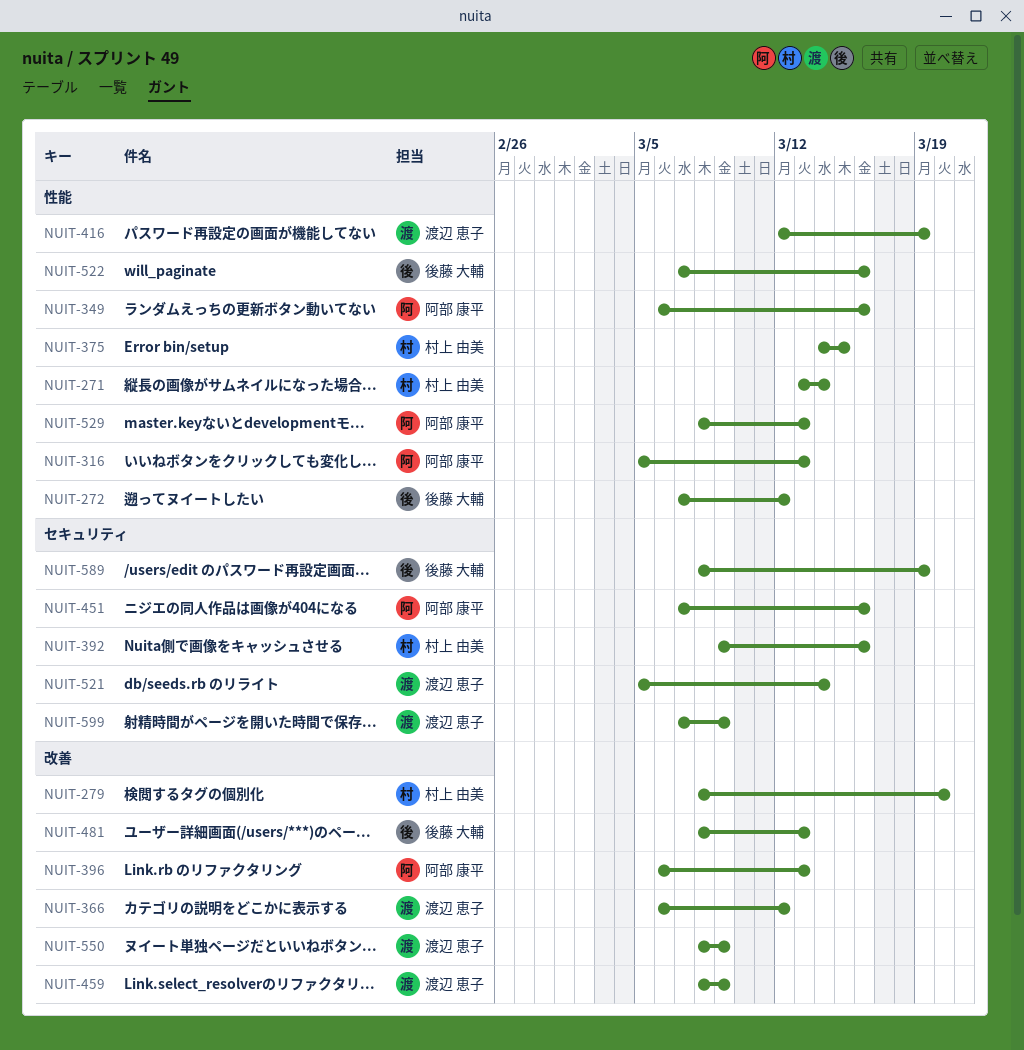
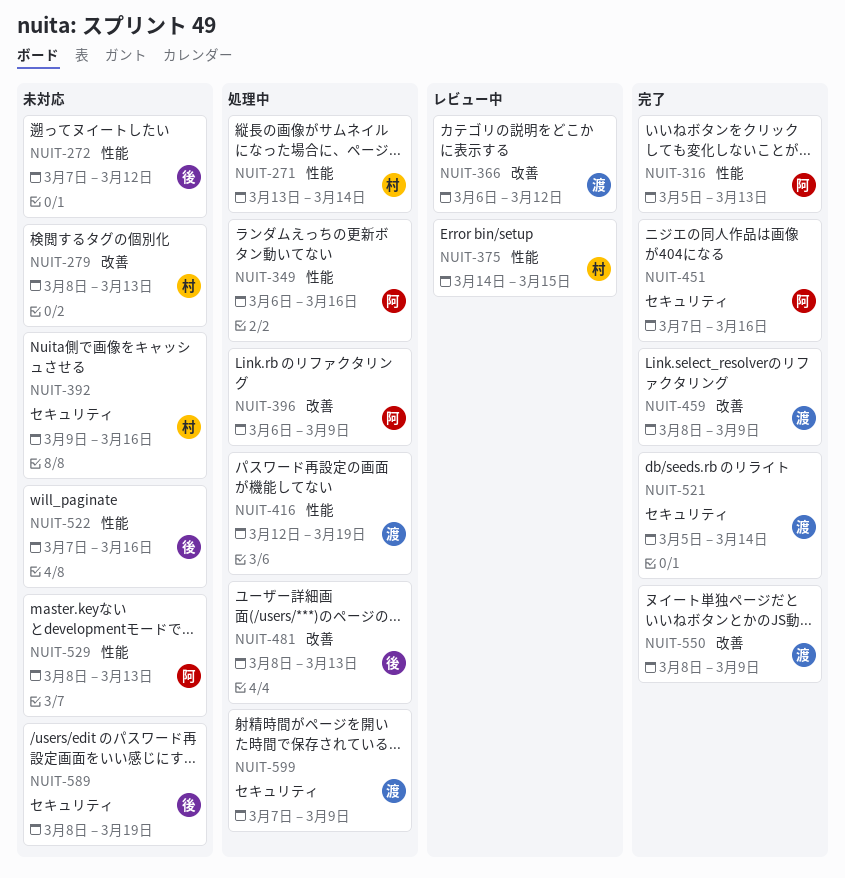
NUIT-279, due: Mar 20 -> Mar 13
NUIT-396, due: Mar 13 -> Mar 9

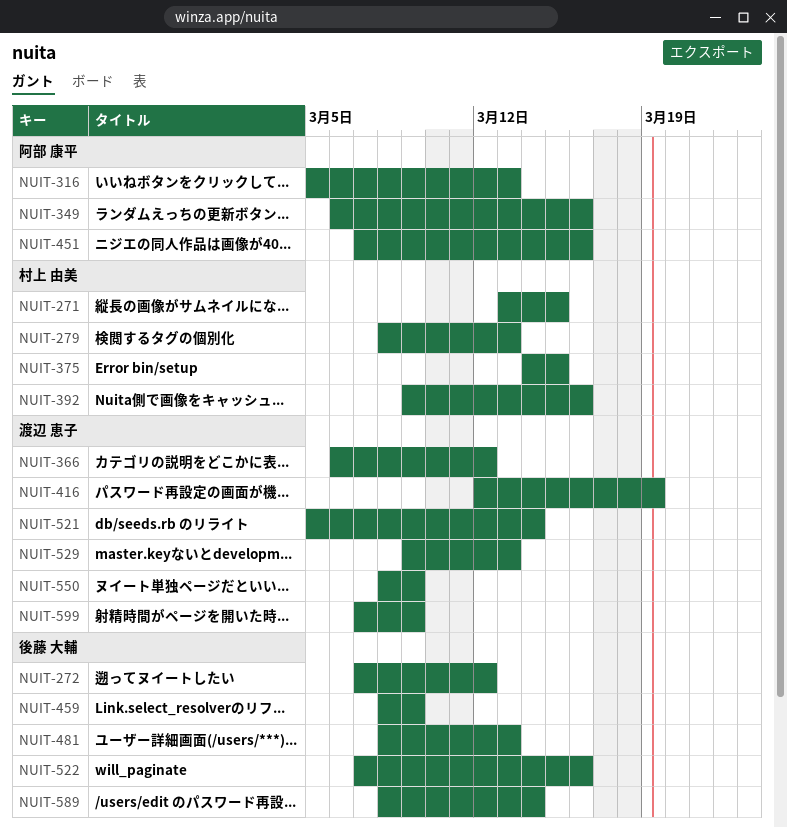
NUIT-271, due: Mar 14 -> Mar 15
NUIT-396: present -> none
NUIT-459, owner: 渡辺 恵子 -> 後藤 大輔
NUIT-529, owner: 阿部 康平 -> 渡辺 恵子
NUIT-529, start: Mar 8 -> Mar 9
NUIT-589, due: Mar 19 -> Mar 14

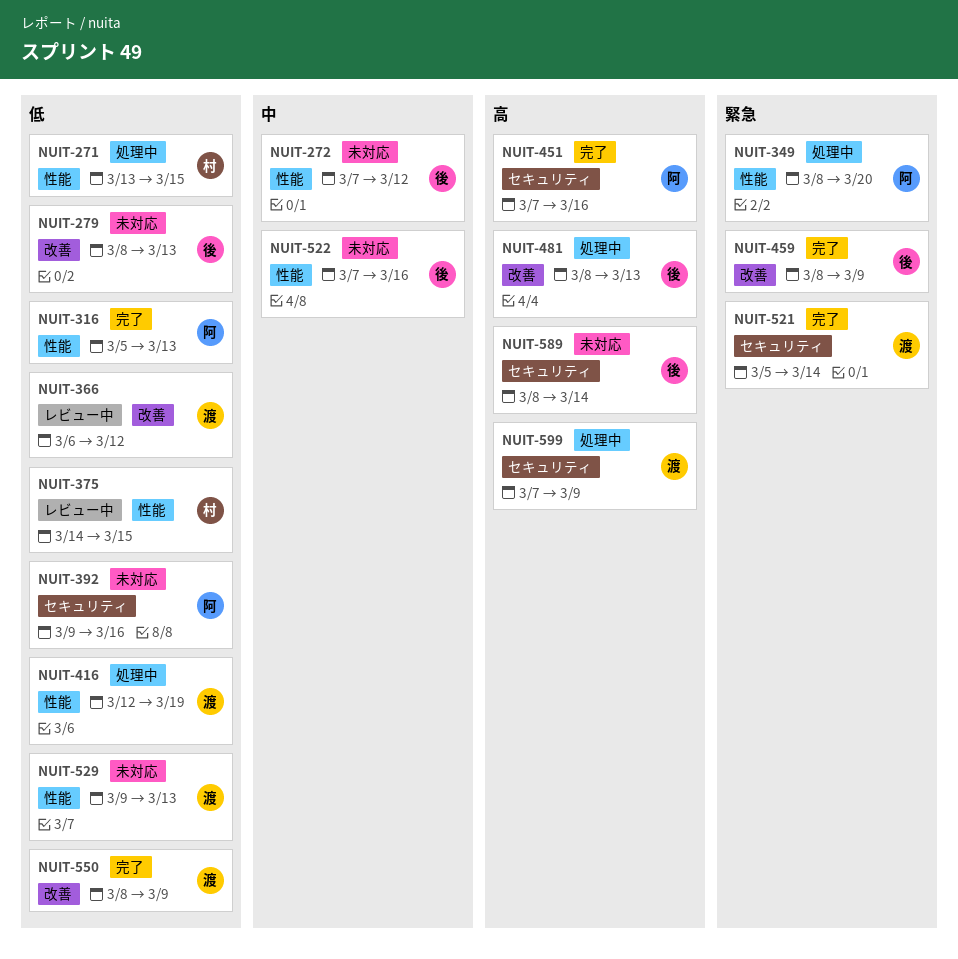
NUIT-279, owner: 村上 由美 -> 後藤 大輔
NUIT-349, start: Mar 6 -> Mar 8
NUIT-349, due: Mar 16 -> Mar 20
NUIT-392, owner: 村上 由美 -> 阿部 康平

